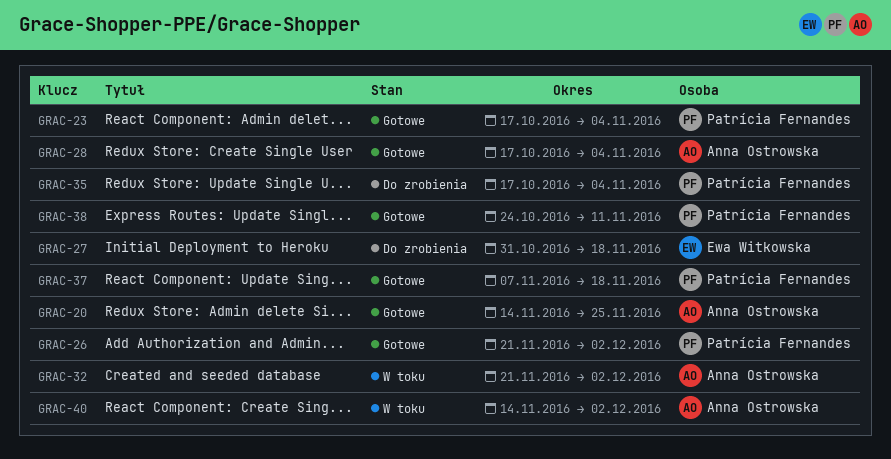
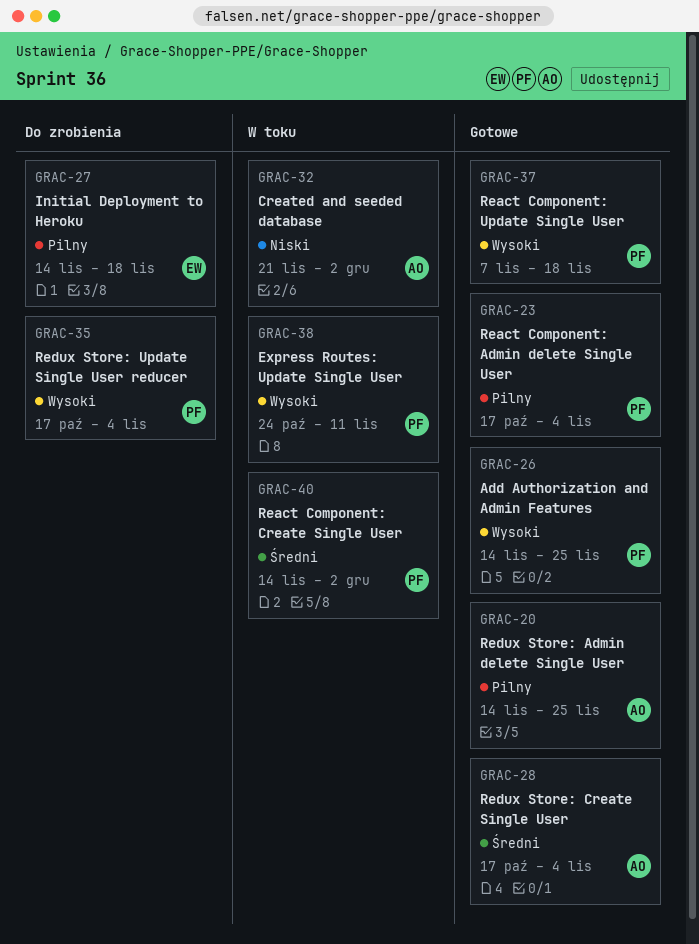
GRAC-26, start: Nov 21 -> Nov 14
GRAC-26, due: Dec 2 -> Nov 25
GRAC-27, start: Oct 31 -> Nov 14
GRAC-38, status: Gotowe -> W toku
GRAC-40, owner: Anna Ostrowska -> Patrícia Fernandes

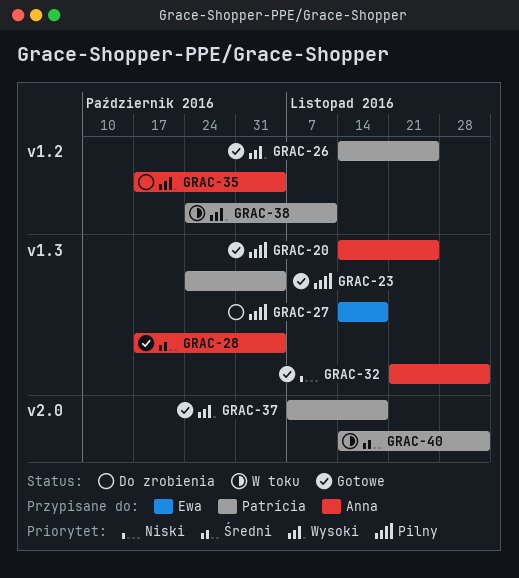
GRAC-23, start: Oct 17 -> Oct 24
GRAC-32, status: W toku -> Gotowe
GRAC-35, owner: Patrícia -> Anna

